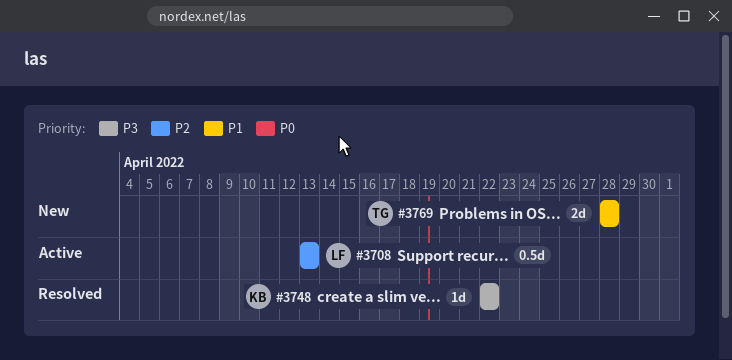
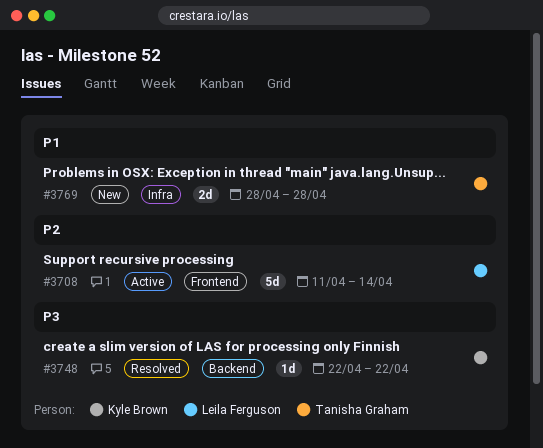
#3708, estimate: 0.5d -> 5d
#3708, start: Apr 13 -> Apr 11
#3708, due: Apr 13 -> Apr 14

